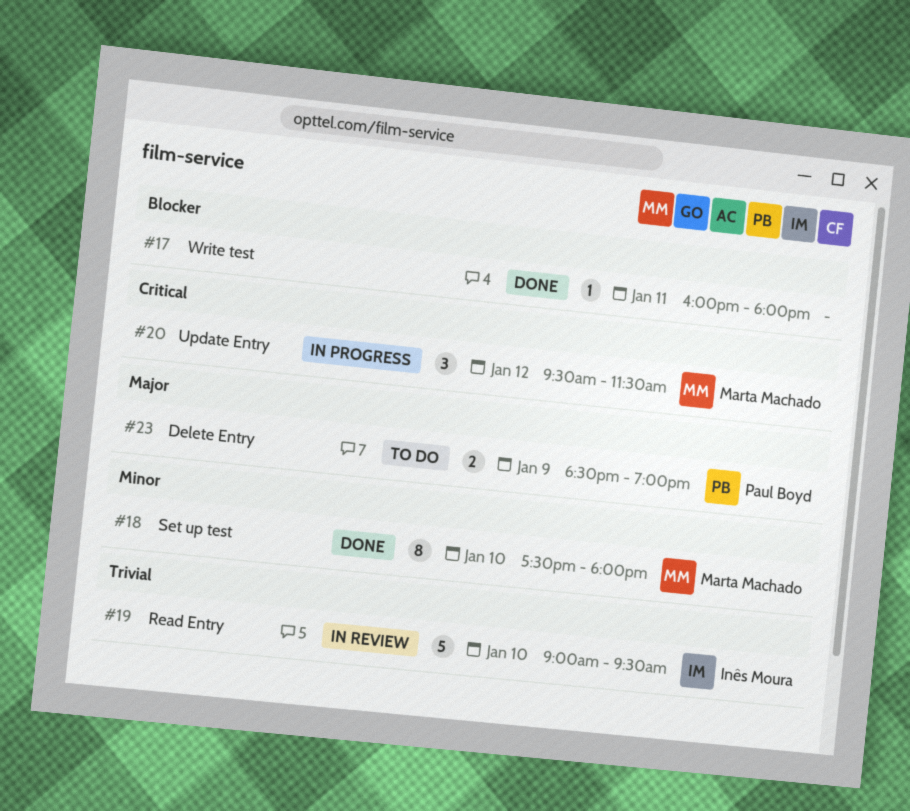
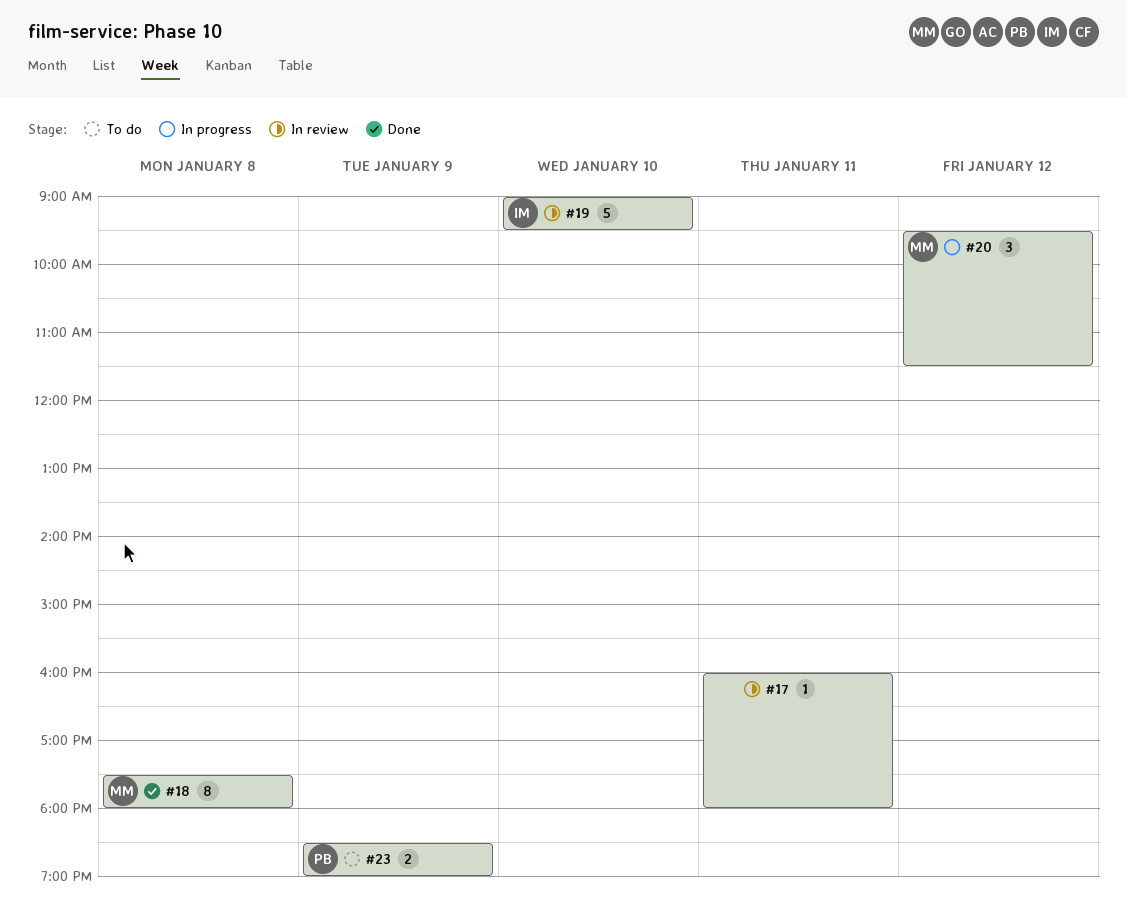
#17, status: Done -> In review
#18, day: Jan 10 -> Jan 8

